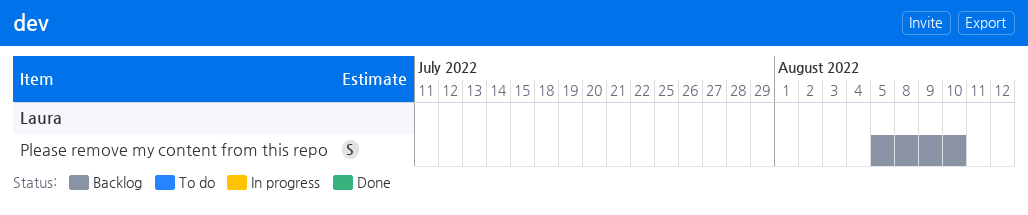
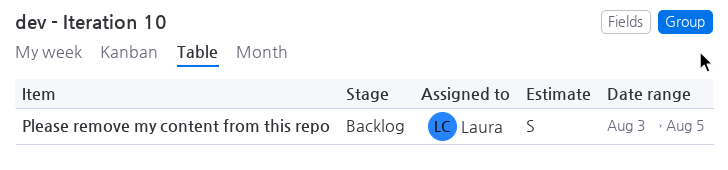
Please remove my content from this repo, start: Aug 5 -> Aug 3
Please remove my content from this repo, due: Aug 10 -> Aug 5

